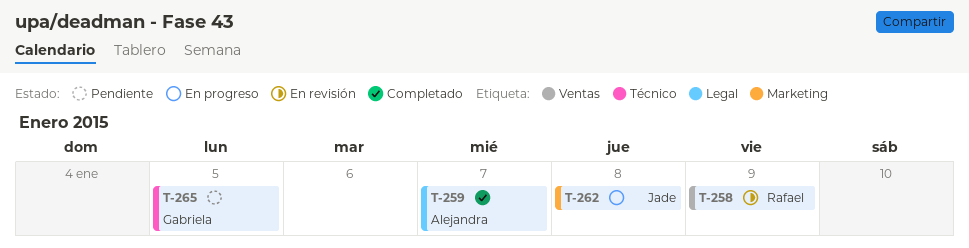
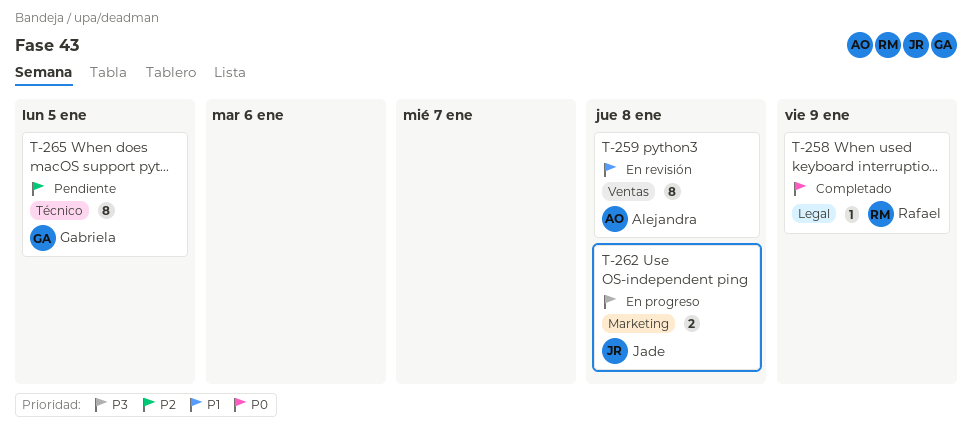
T-258, status: En revisión -> Completado
T-258, label: Ventas -> Legal
T-259, status: Completado -> En revisión
T-259, label: Legal -> Ventas
T-259, due: Jan 7 -> Jan 8

